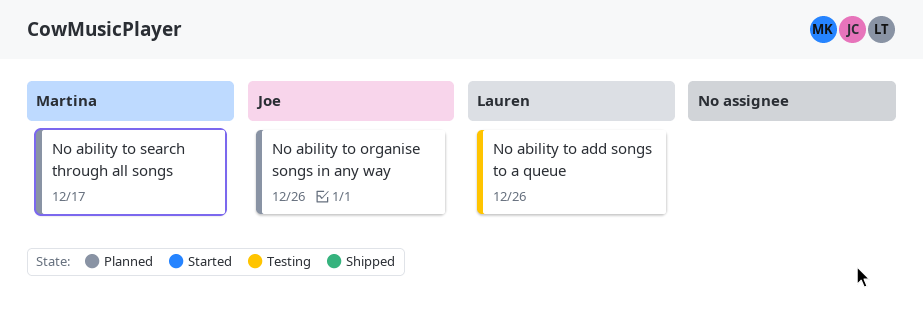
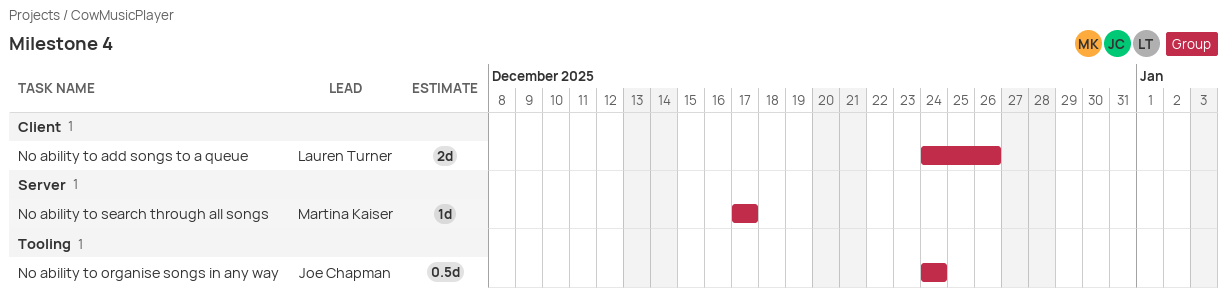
No ability to organise songs in any way, due: Dec 26 -> Dec 24

